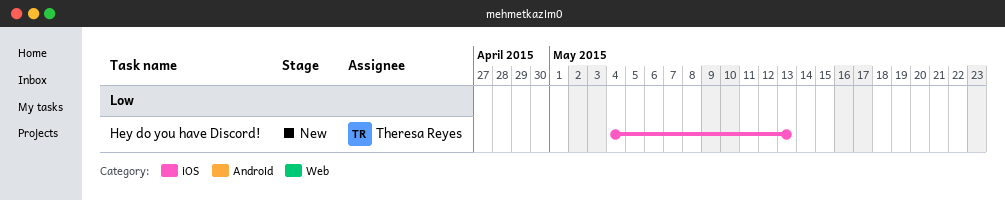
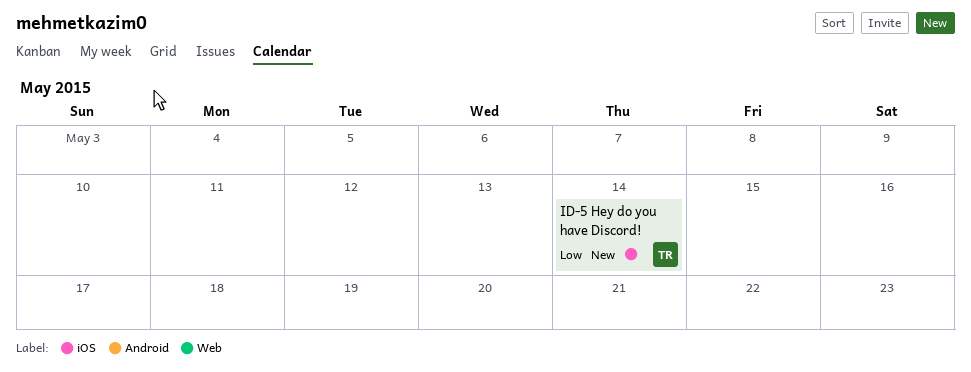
Hey do you have Discord!, due: May 13 -> May 14

